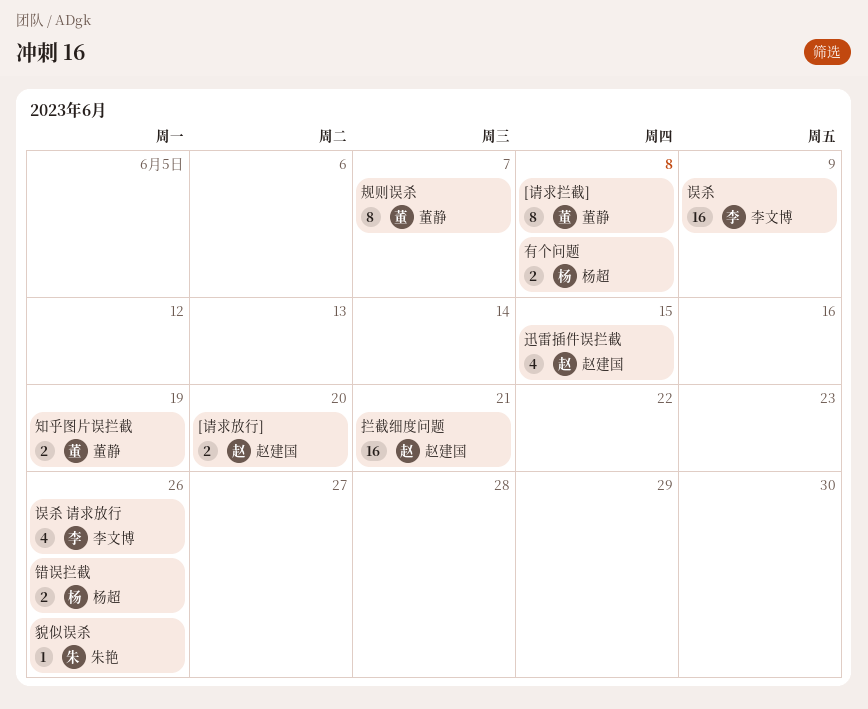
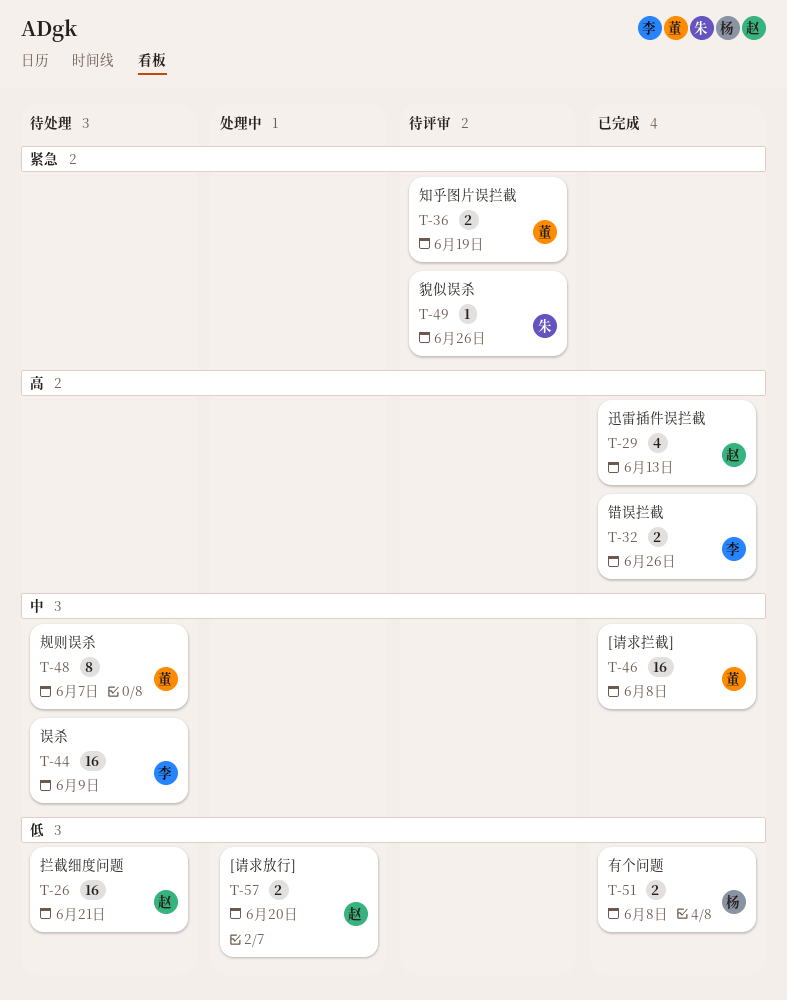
[请求拦截], estimate: 8 -> 16
误杀 请求放行: present -> none
迅雷插件误拦截, due: Jun 15 -> Jun 13
错误拦截, owner: 杨超 -> 李文博

